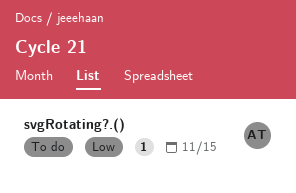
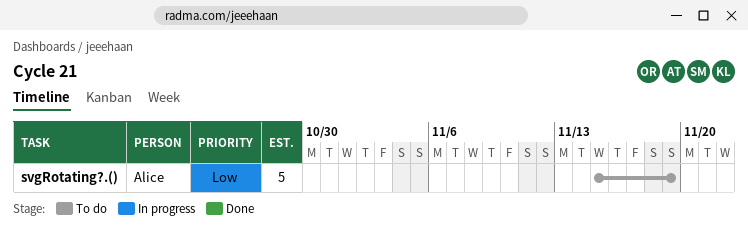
svgRotating?.(), estimate: 1 -> 5
svgRotating?.(), due: Nov 15 -> Nov 19

